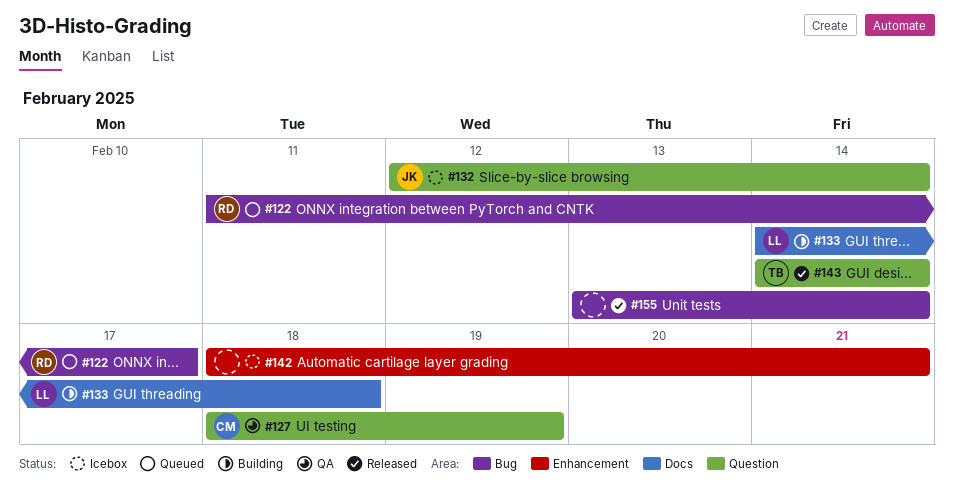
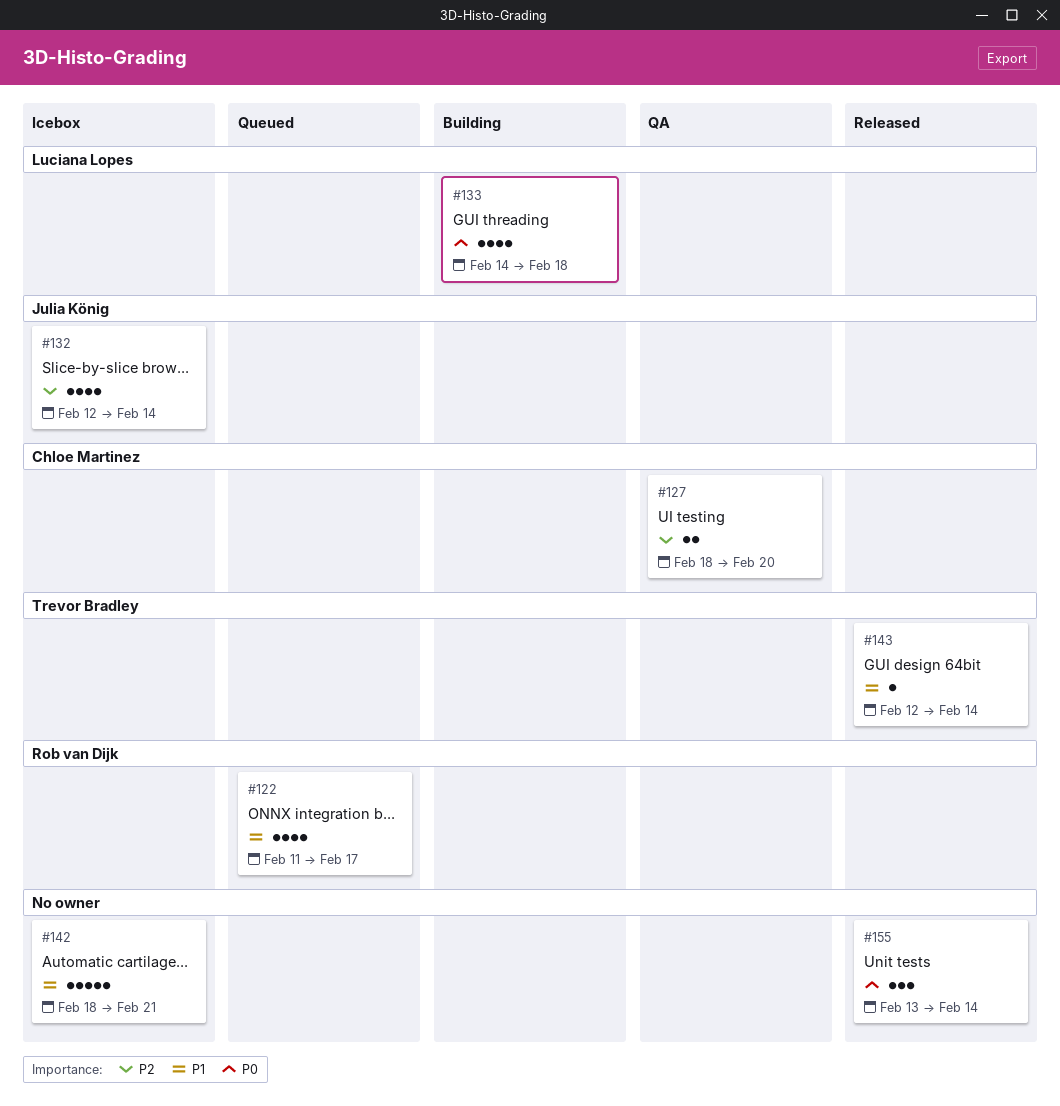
#127, due: Feb 19 -> Feb 20
#143, start: Feb 14 -> Feb 12

